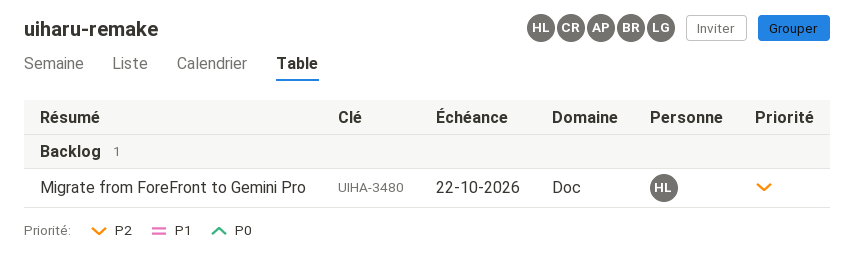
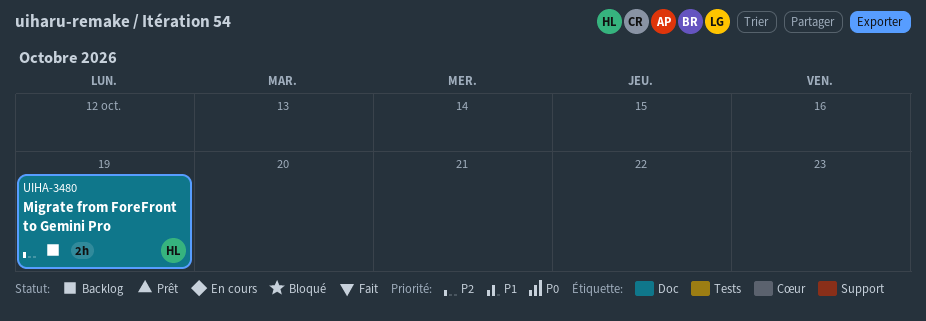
UIHA-3480, due: Oct 22 -> Oct 19

